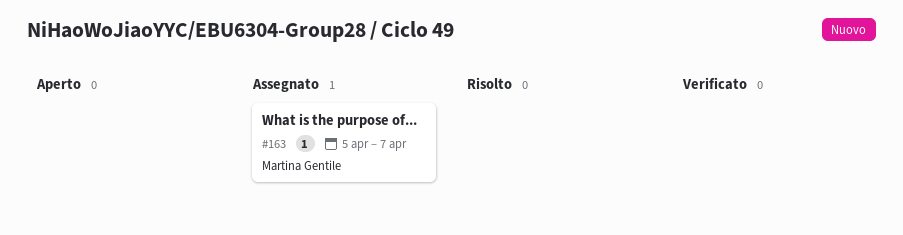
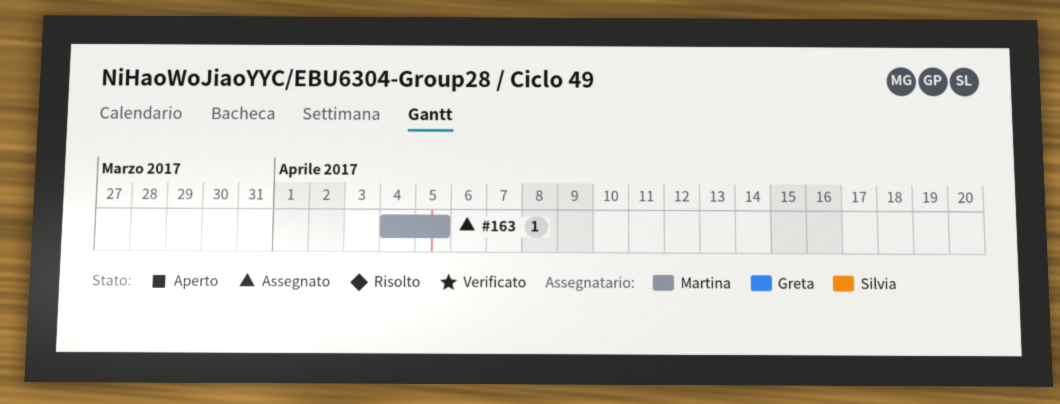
#163, start: Apr 5 -> Apr 4
#163, due: Apr 7 -> Apr 5

